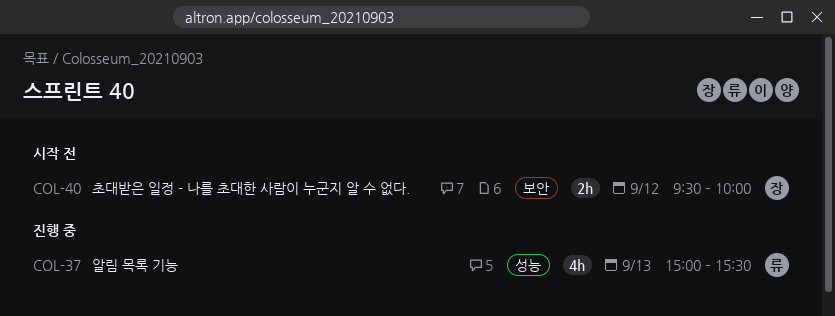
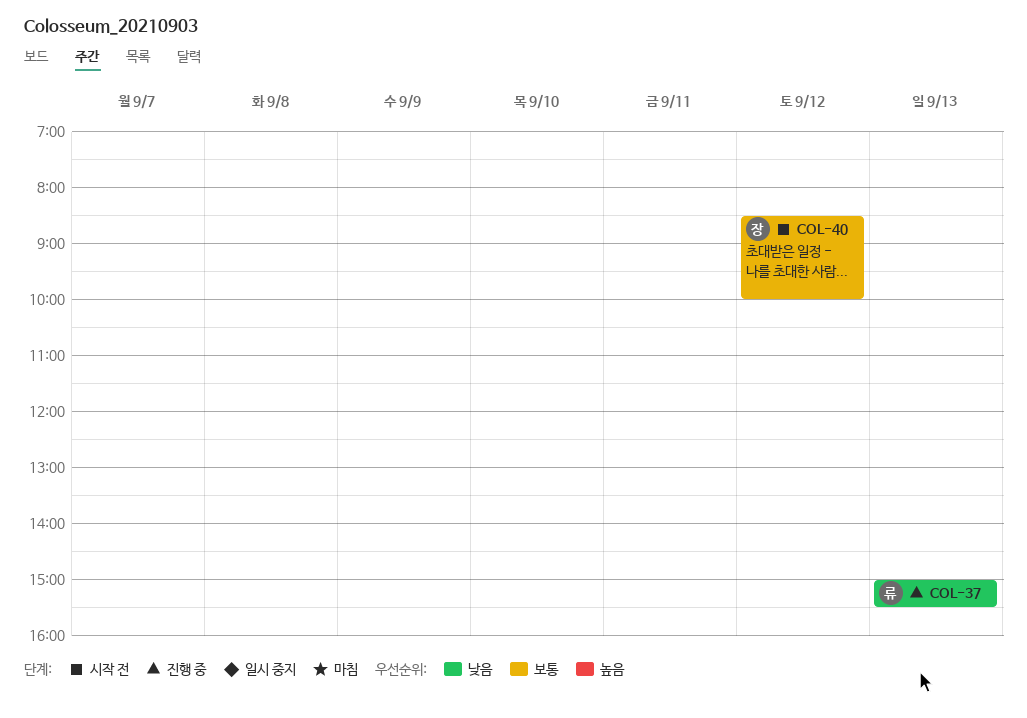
COL-40, begins: 09:30 -> 08:30

